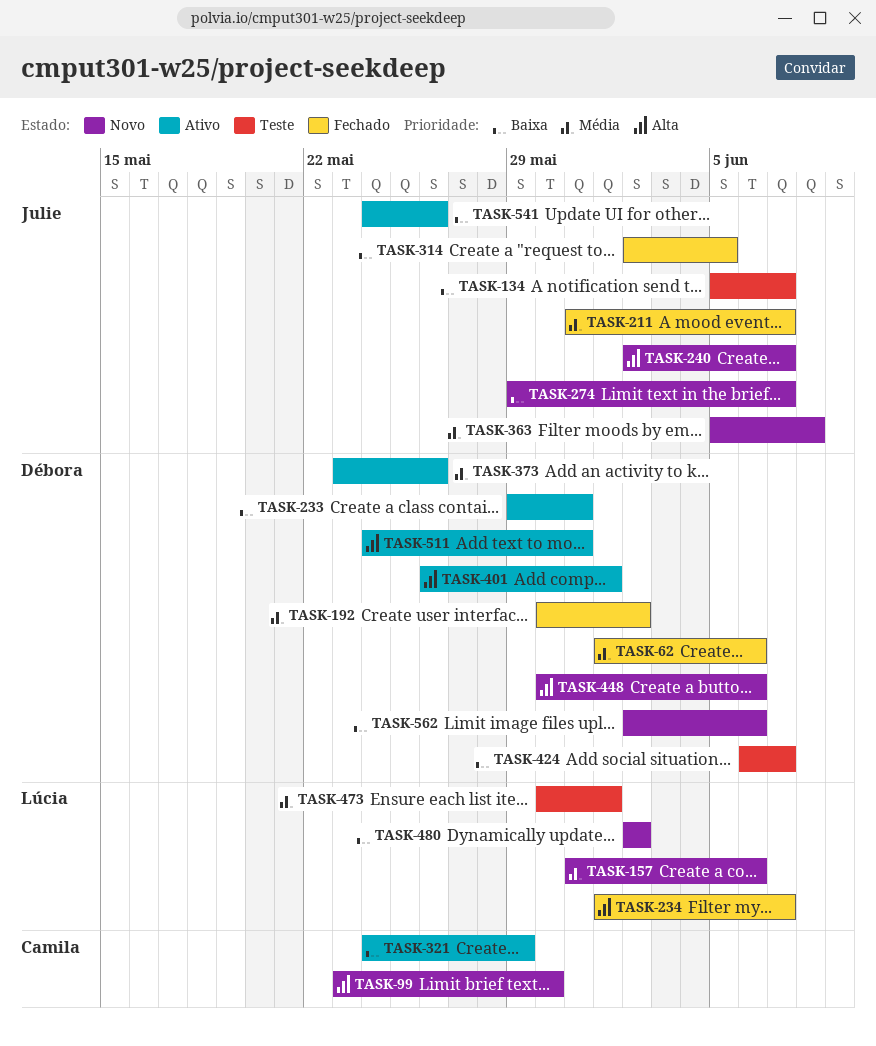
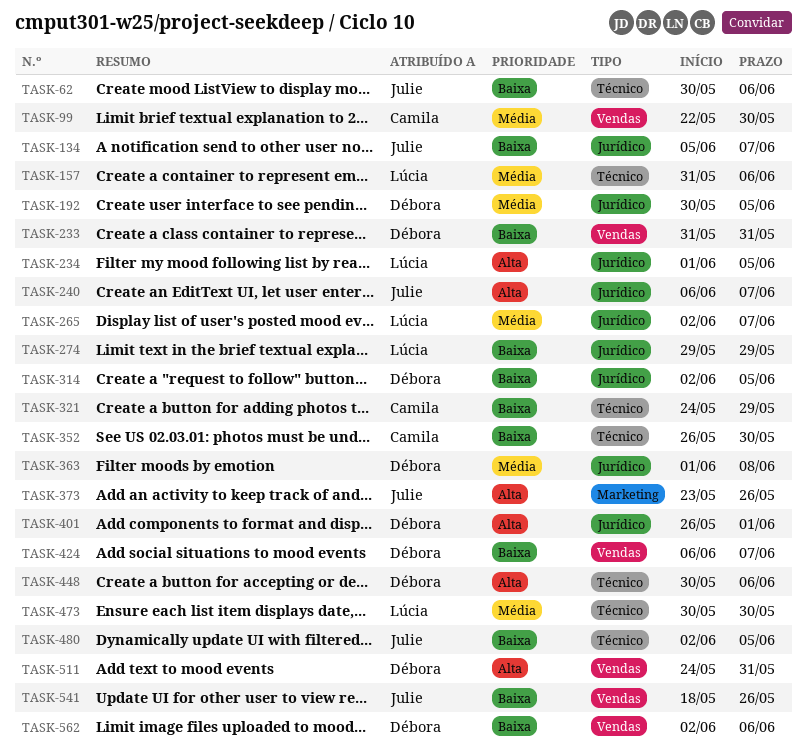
TASK-62, owner: Débora -> Julie
TASK-62, priority: Média -> Baixa
TASK-62, start: Jun 1 -> May 30
TASK-99, priority: Alta -> Média
TASK-99, start: May 23 -> May 22
TASK-192, due: Jun 2 -> Jun 5
TASK-211: present -> none
TASK-233, start: May 29 -> May 31
TASK-234, due: Jun 7 -> Jun 5
TASK-240, start: Jun 2 -> Jun 6
TASK-265: none -> present
TASK-274, owner: Julie -> Lúcia
TASK-274, due: Jun 7 -> May 29
TASK-314, owner: Julie -> Débora
TASK-352: none -> present
TASK-363, owner: Julie -> Débora
TASK-363, start: Jun 5 -> Jun 1
TASK-373, owner: Débora -> Julie
TASK-373, priority: Média -> Alta
TASK-473, due: Jun 1 -> May 30
TASK-480, owner: Lúcia -> Julie
TASK-480, due: Jun 2 -> Jun 5
TASK-541, start: May 24 -> May 18

